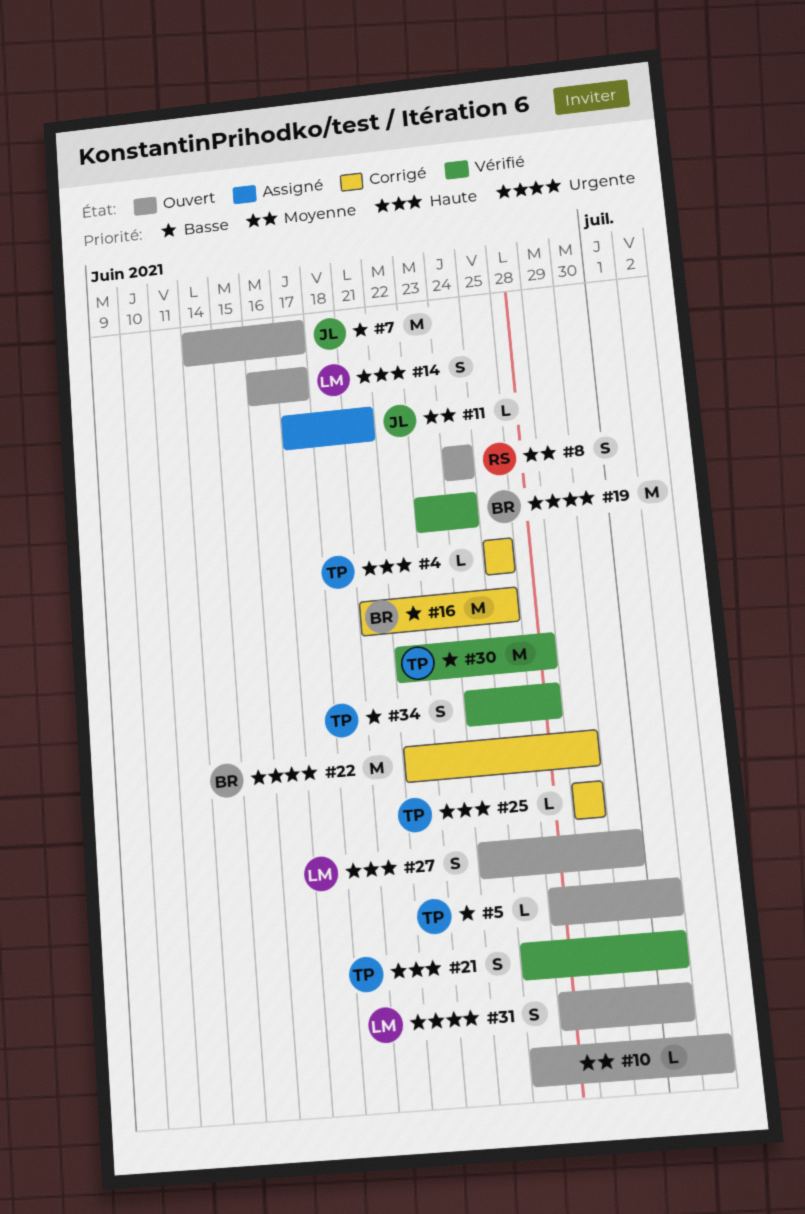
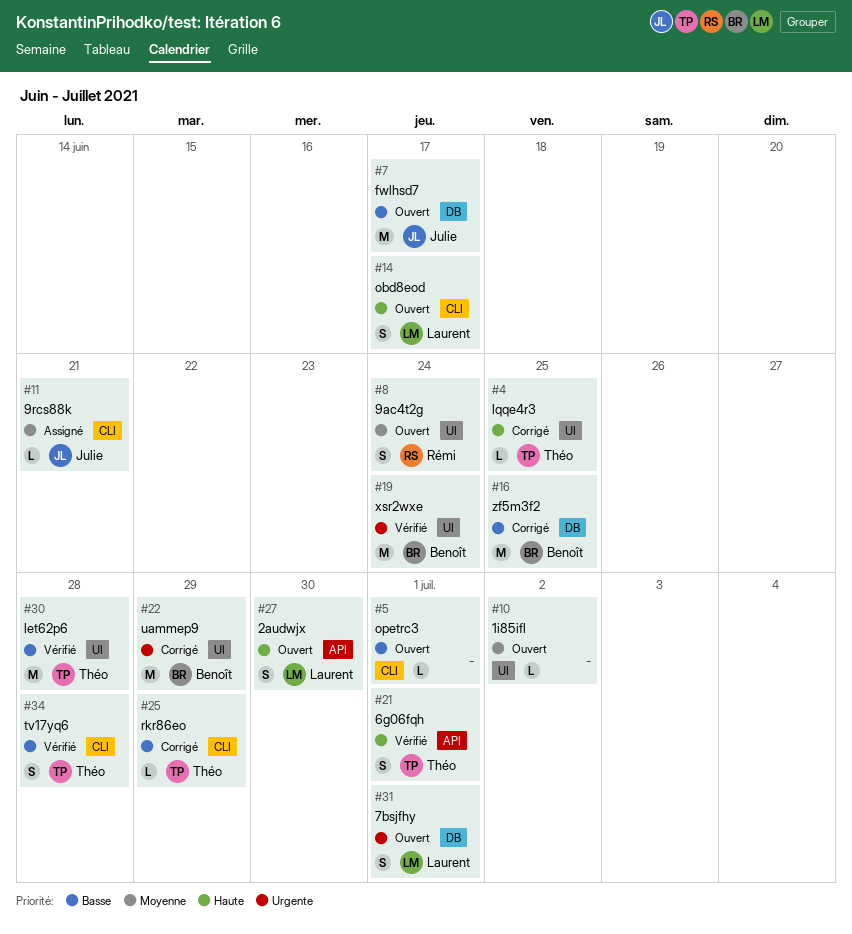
#5, owner: Théo -> none
#25, priority: Haute -> Basse

